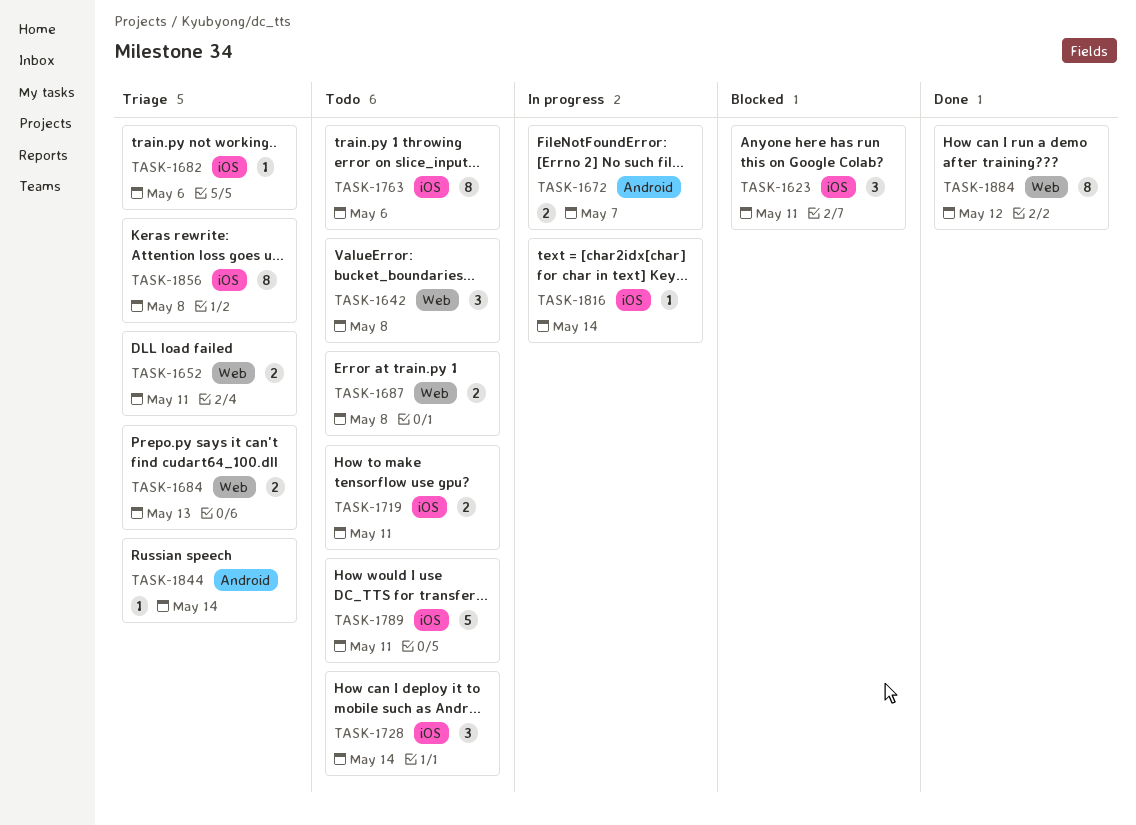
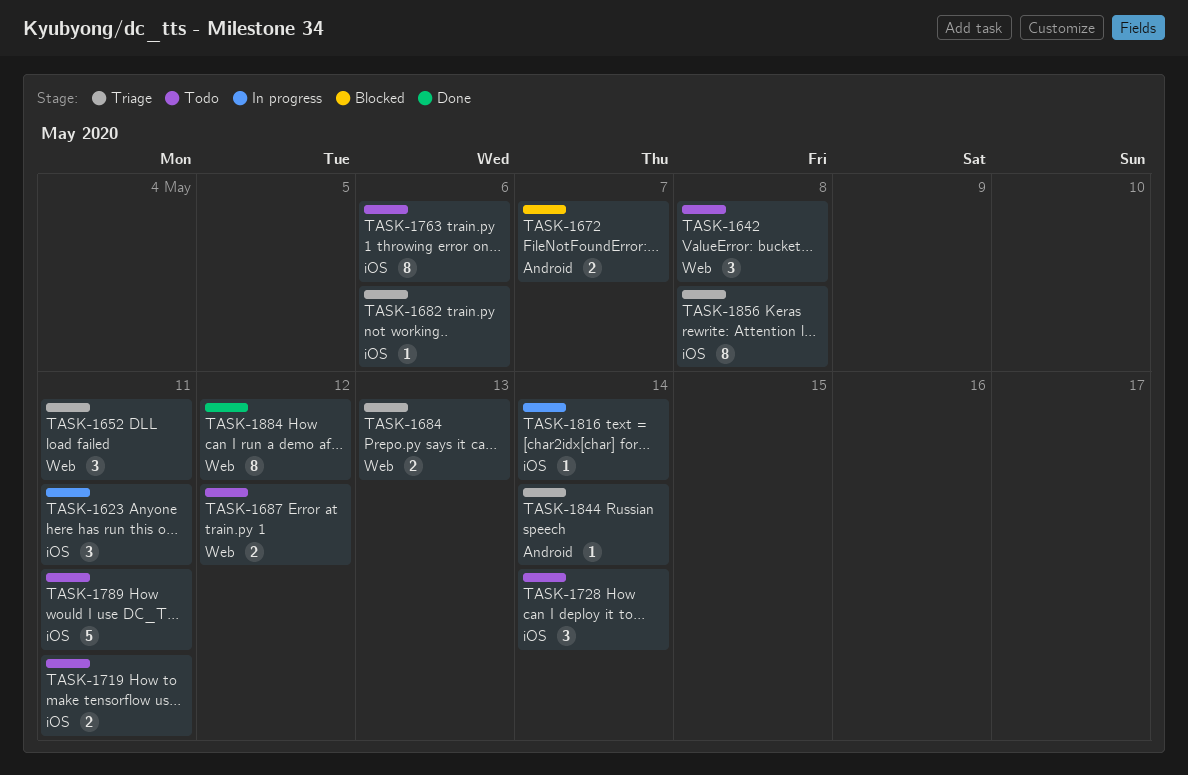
TASK-1623, status: Blocked -> In progress
TASK-1652, estimate: 2 -> 3
TASK-1672, status: In progress -> Blocked
TASK-1687, due: May 8 -> May 12

